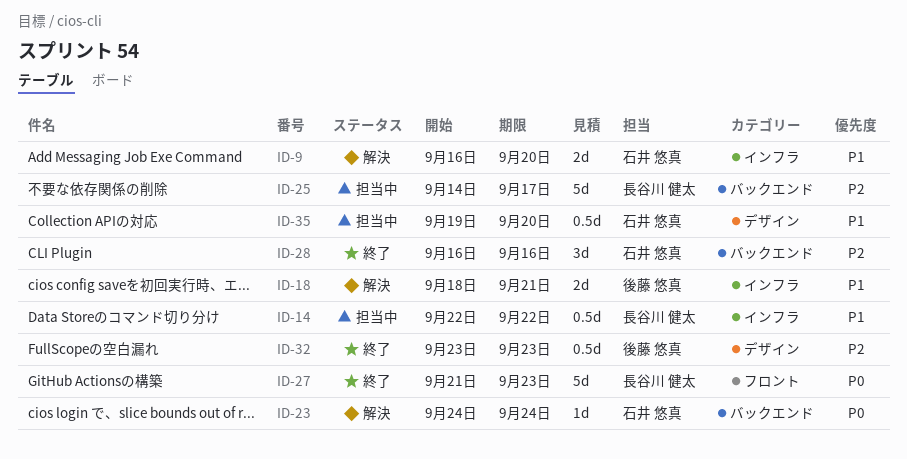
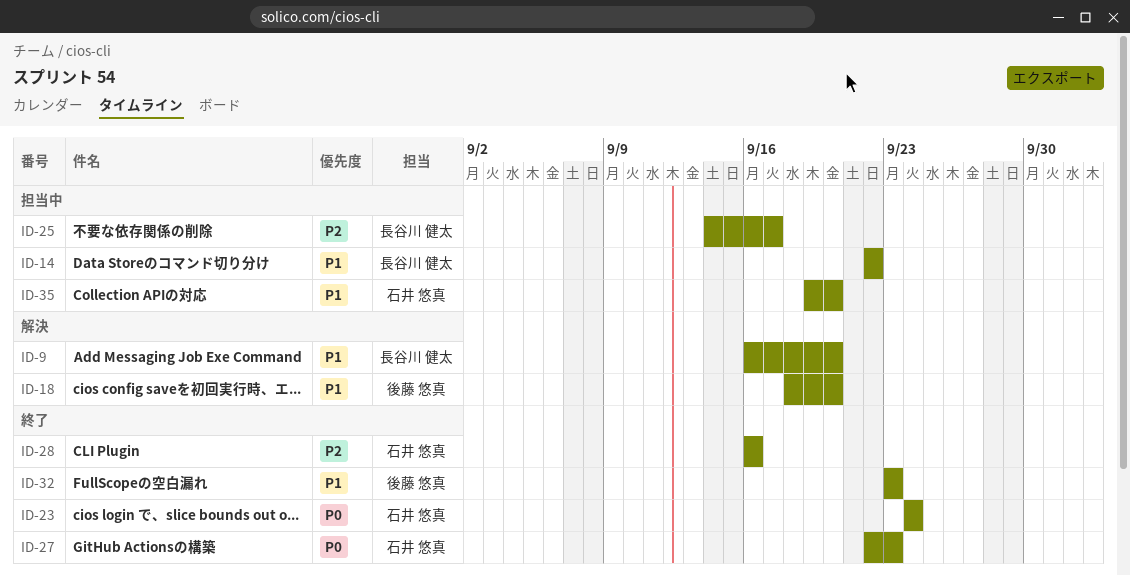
ID-9, owner: 石井 悠真 -> 長谷川 健太
ID-18, due: Sep 21 -> Sep 20
ID-23, status: 解決 -> 終了
ID-27, owner: 長谷川 健太 -> 石井 悠真
ID-27, start: Sep 21 -> Sep 22
ID-32, priority: P2 -> P1

